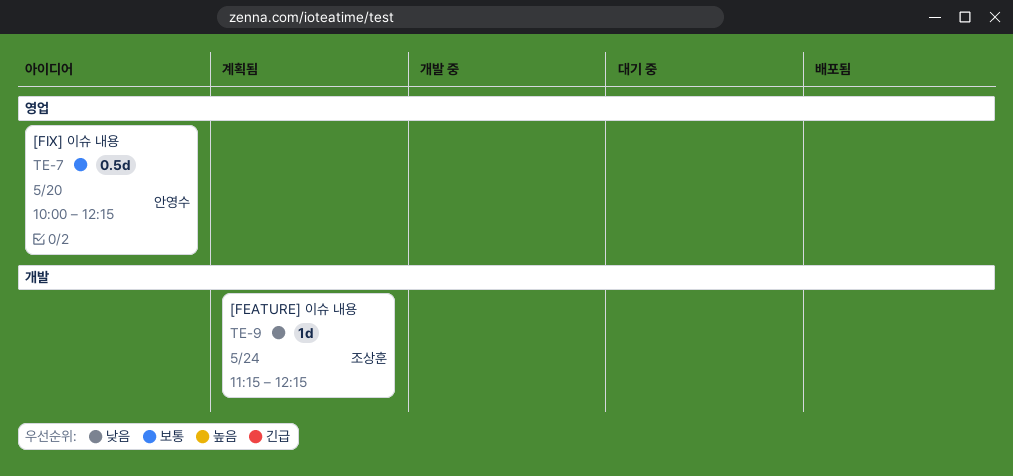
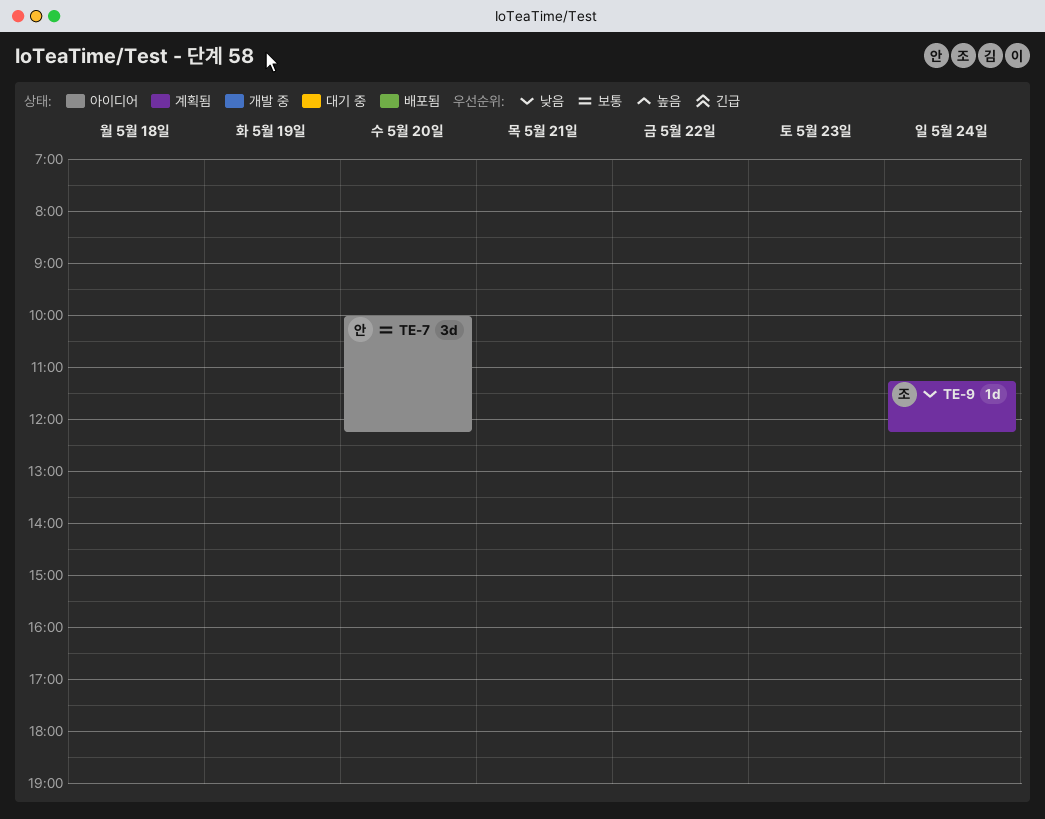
TE-7, estimate: 0.5d -> 3d

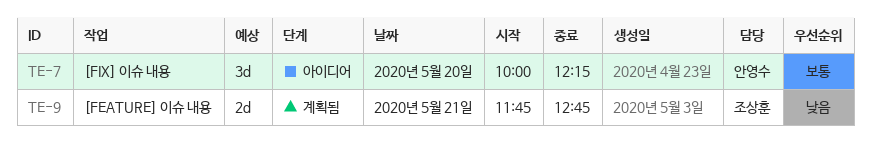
TE-9, estimate: 1d -> 2d
TE-9, day: May 24 -> May 21
TE-9, begins: 11:15 -> 11:45
TE-9, ends: 12:15 -> 12:45

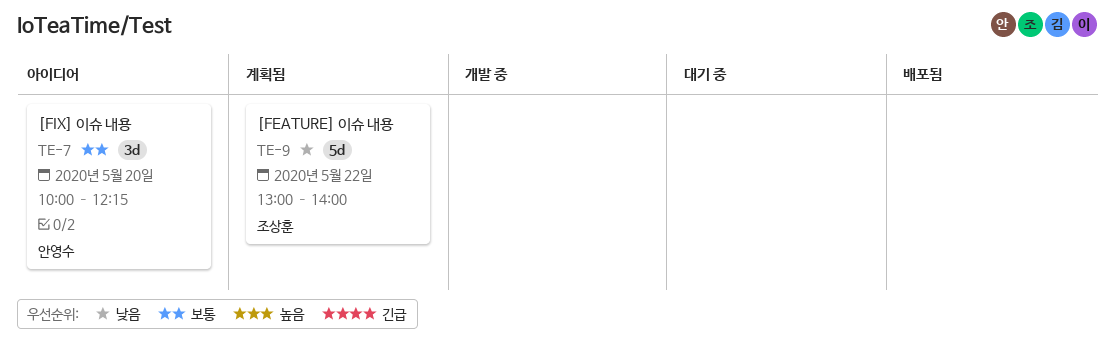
TE-9, estimate: 2d -> 5d
TE-9, day: May 21 -> May 22
TE-9, begins: 11:45 -> 13:00
TE-9, ends: 12:45 -> 14:00

